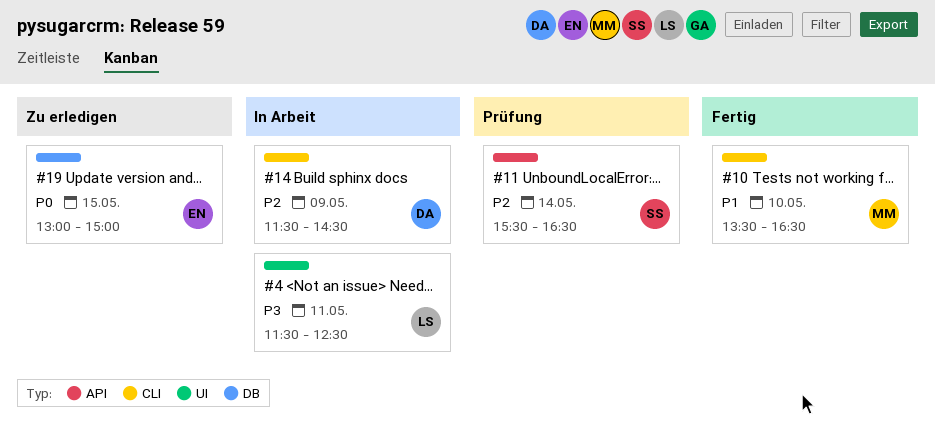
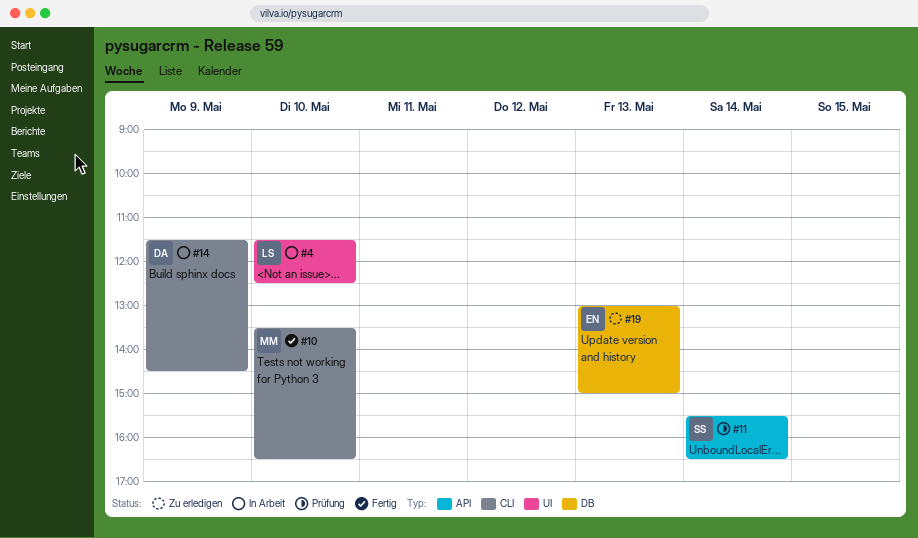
#4, day: May 11 -> May 10
#19, day: May 15 -> May 13

